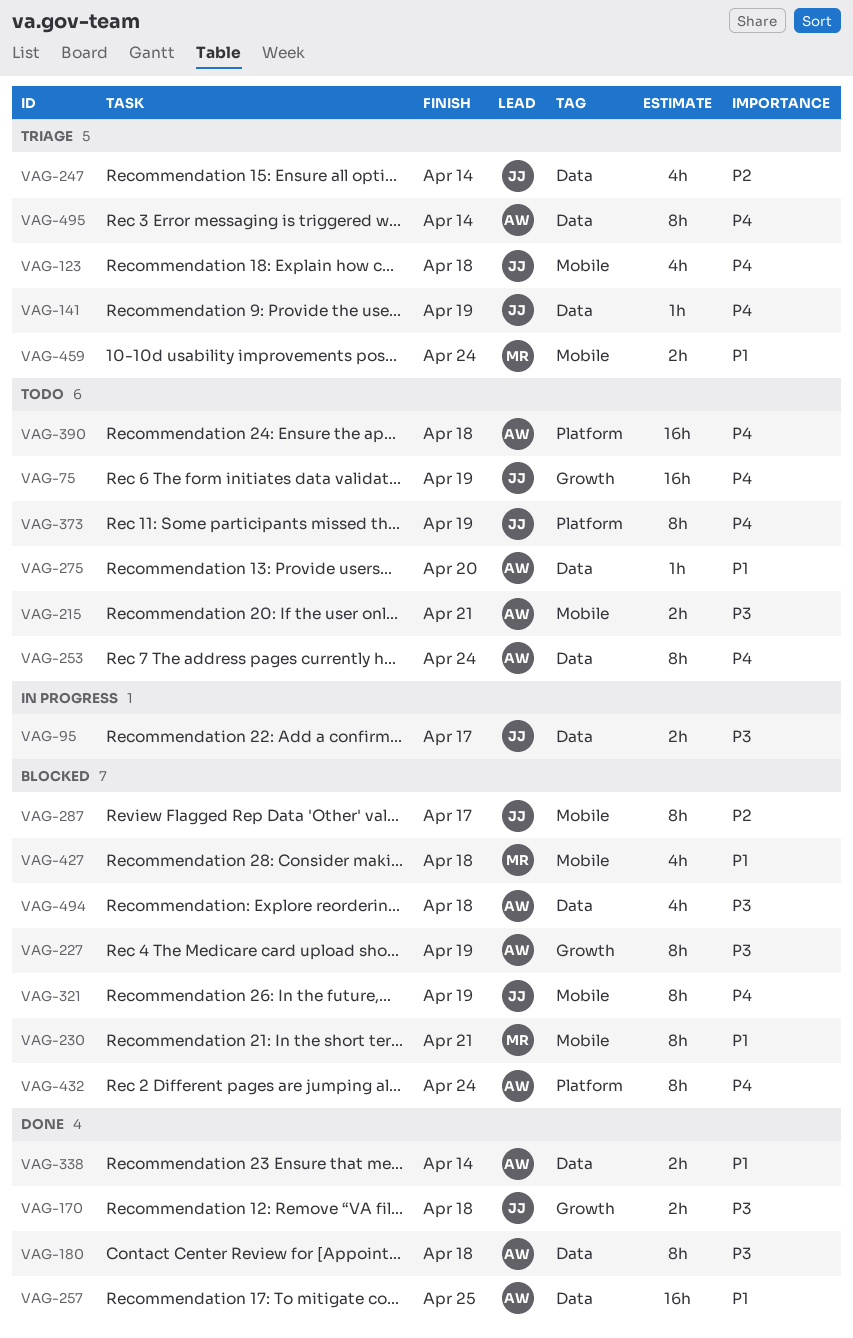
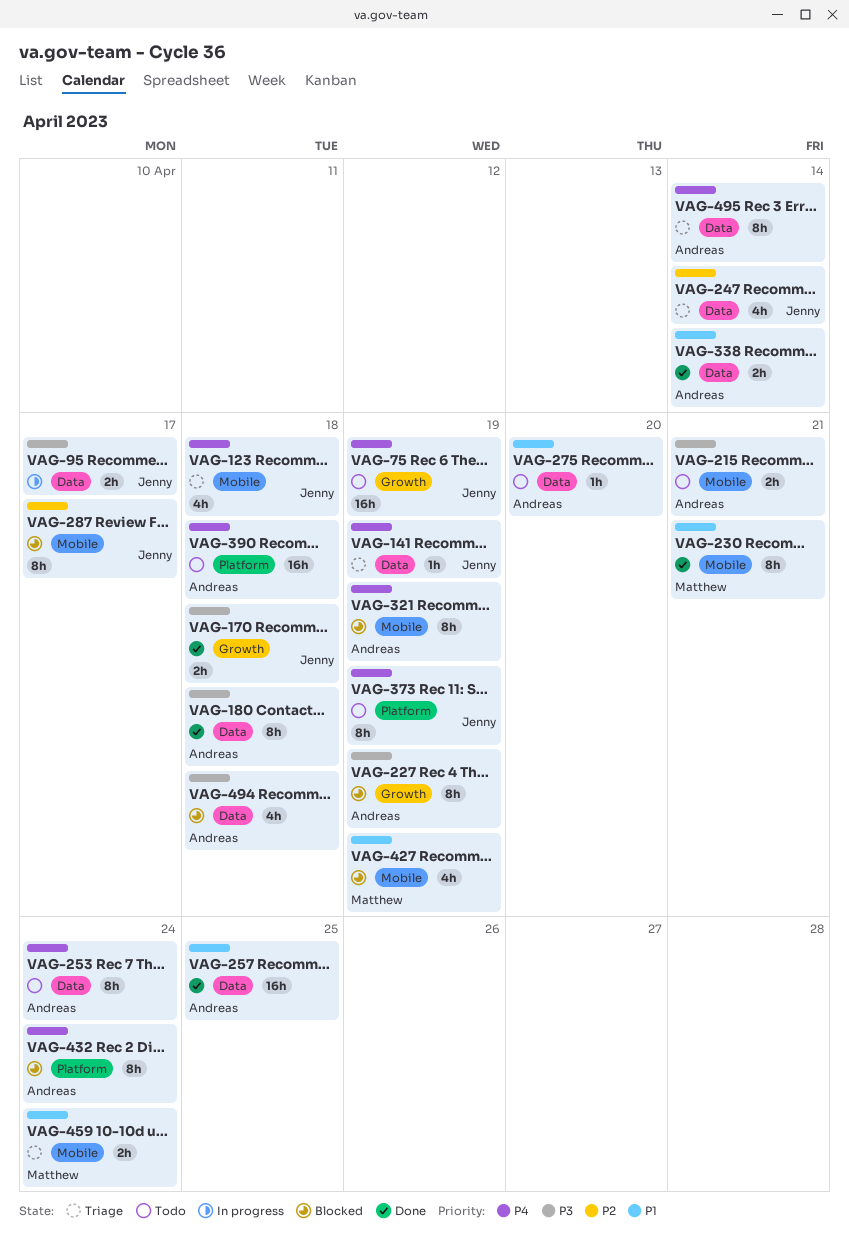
VAG-230, status: Blocked -> Done
VAG-321, owner: Jenny -> Andreas
VAG-427, due: Apr 18 -> Apr 19

